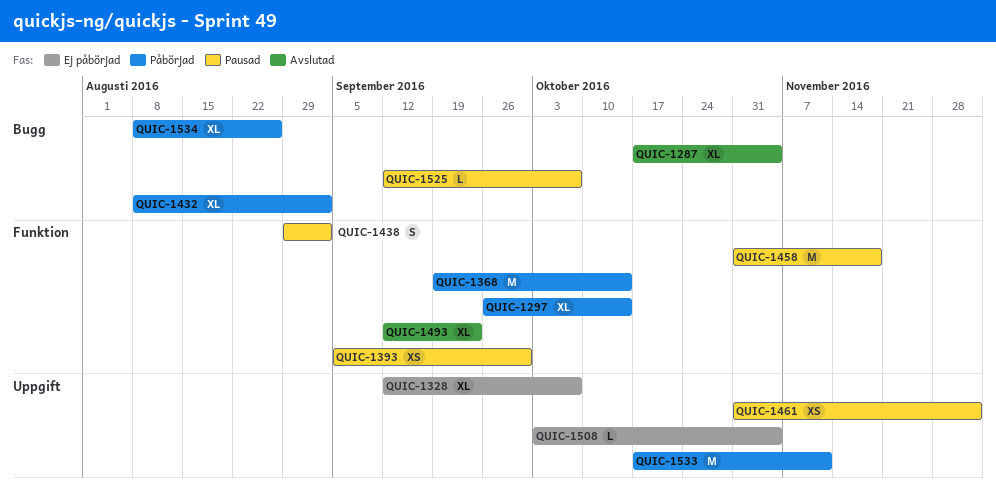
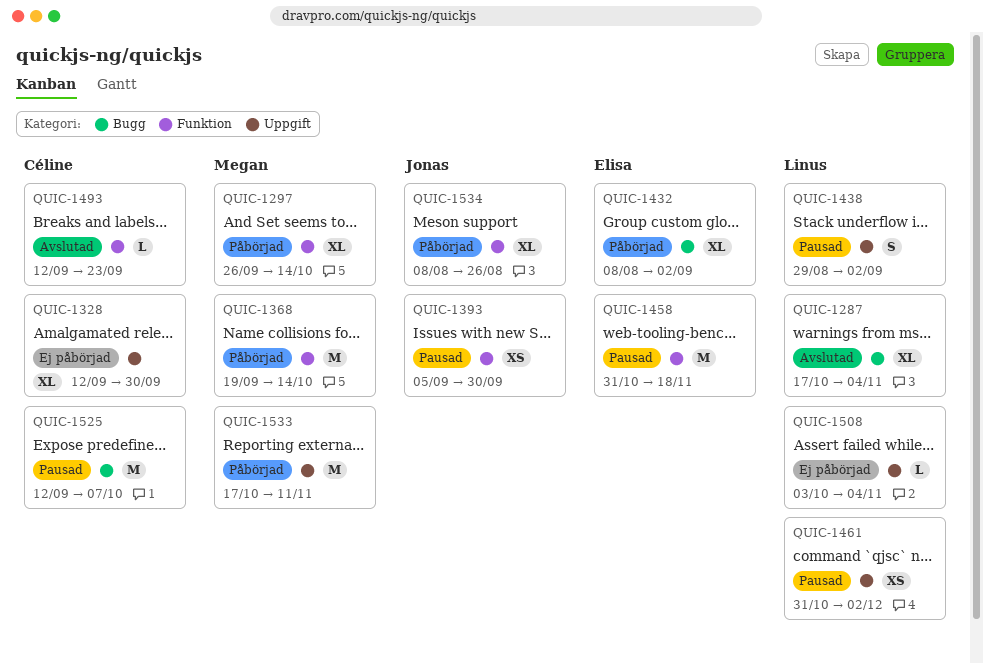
QUIC-1328, due: Oct 7 -> Sep 30
QUIC-1438, label: Funktion -> Uppgift
QUIC-1493, estimate: XL -> L
QUIC-1525, estimate: L -> M
QUIC-1534, label: Bugg -> Funktion

